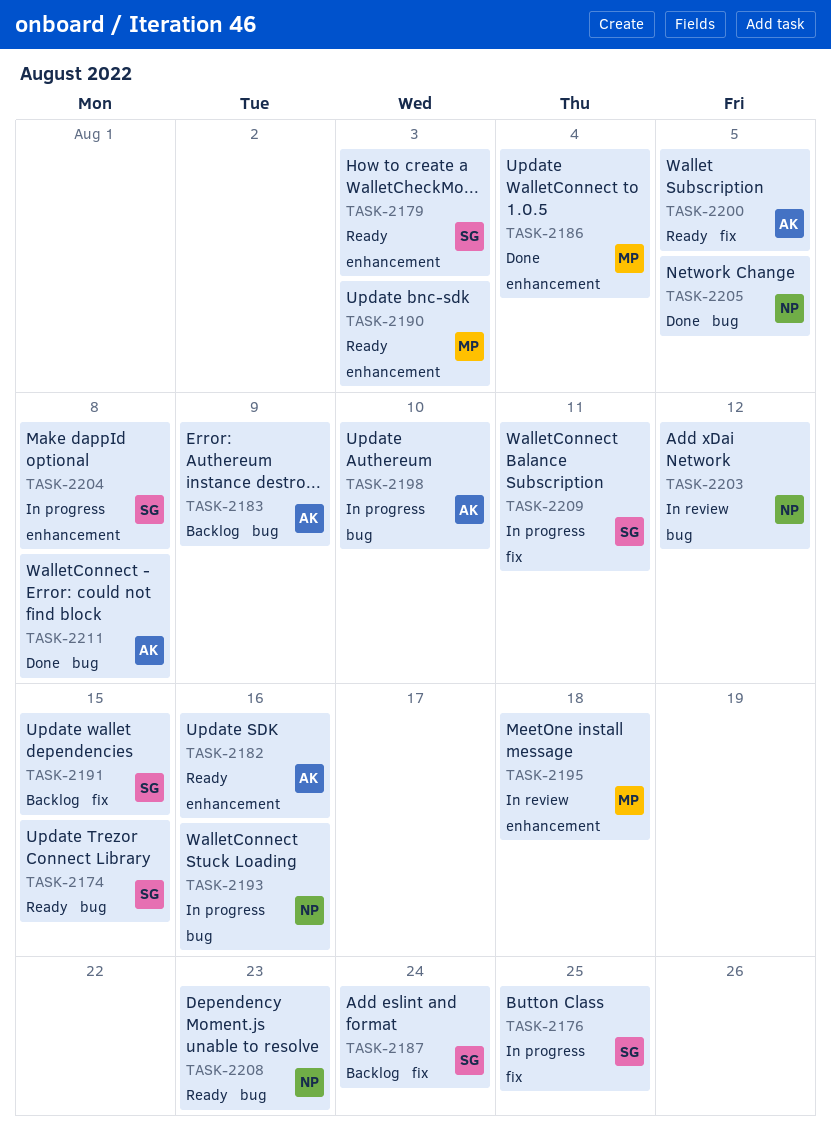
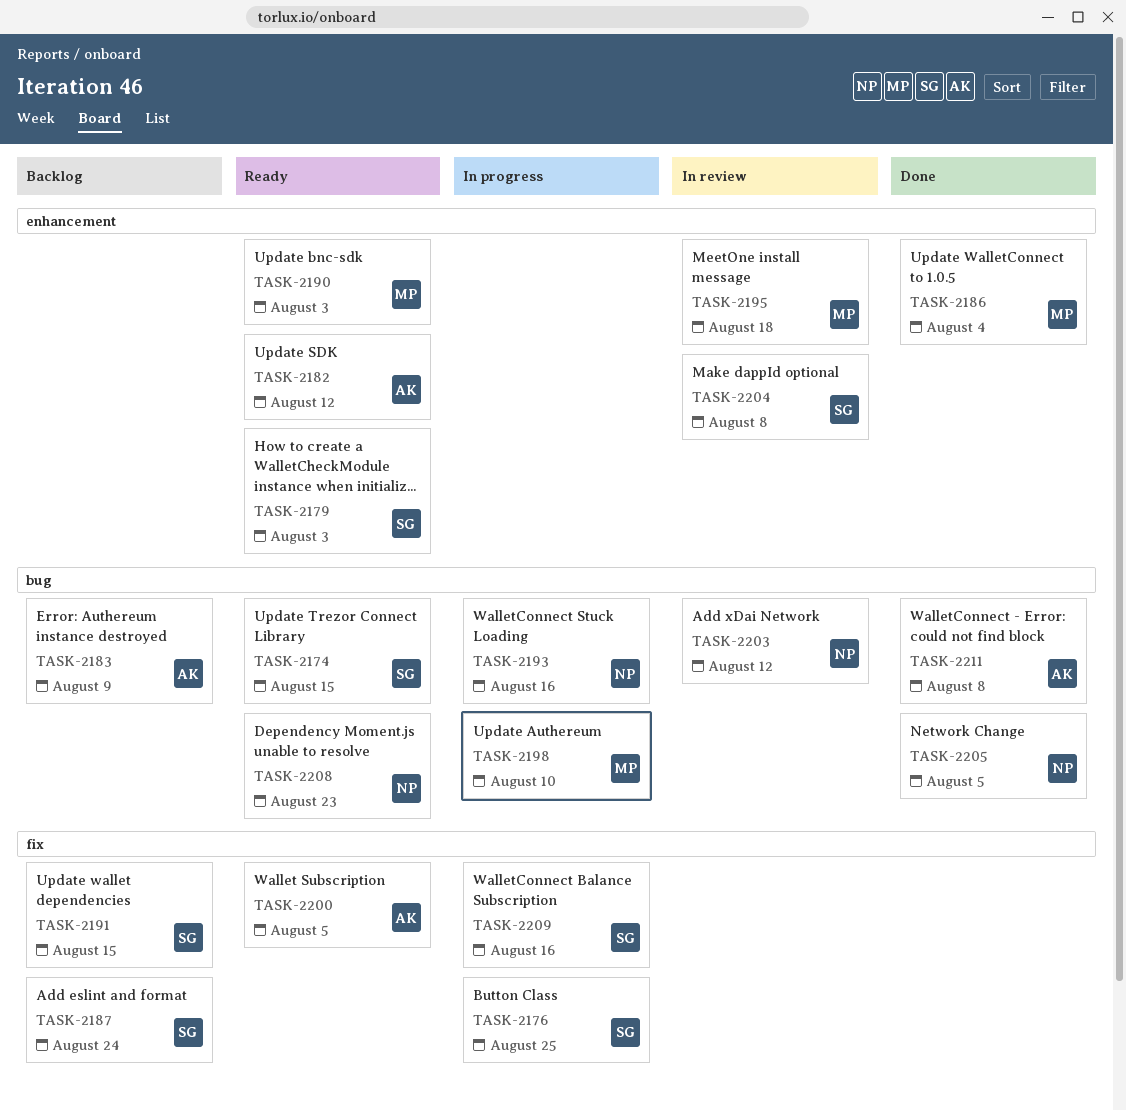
TASK-2182, due: Aug 16 -> Aug 12
TASK-2198, owner: AK -> MP
TASK-2204, status: In progress -> In review
TASK-2209, due: Aug 11 -> Aug 16

